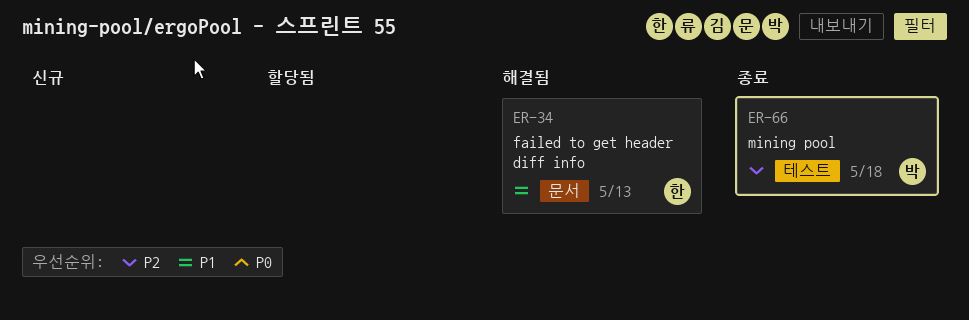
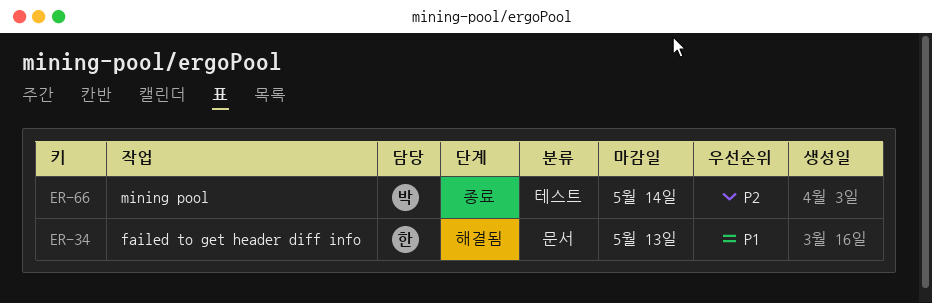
ER-66, due: May 18 -> May 14

